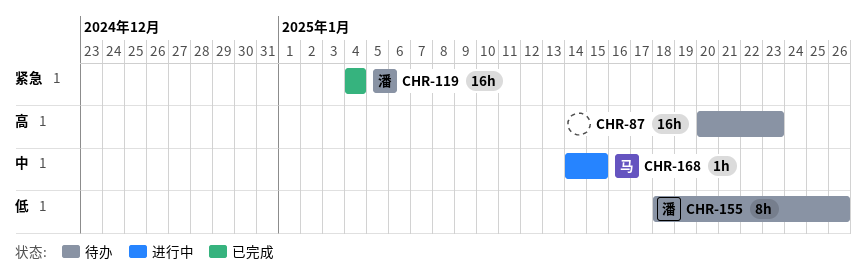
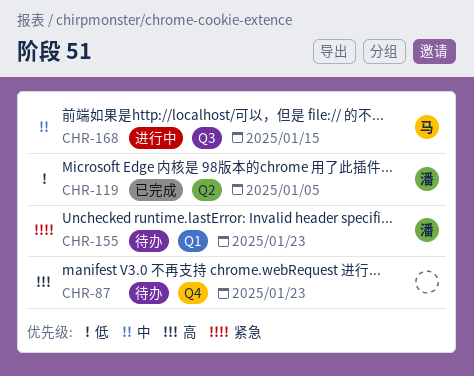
CHR-119, priority: 紧急 -> 低
CHR-119, due: Jan 4 -> Jan 5
CHR-155, priority: 低 -> 紧急
CHR-155, due: Jan 26 -> Jan 23

